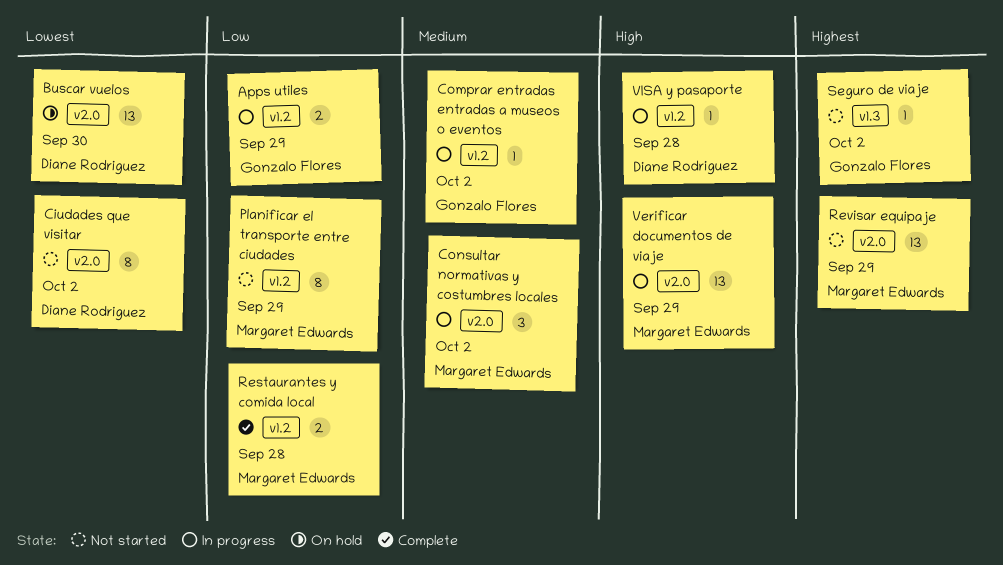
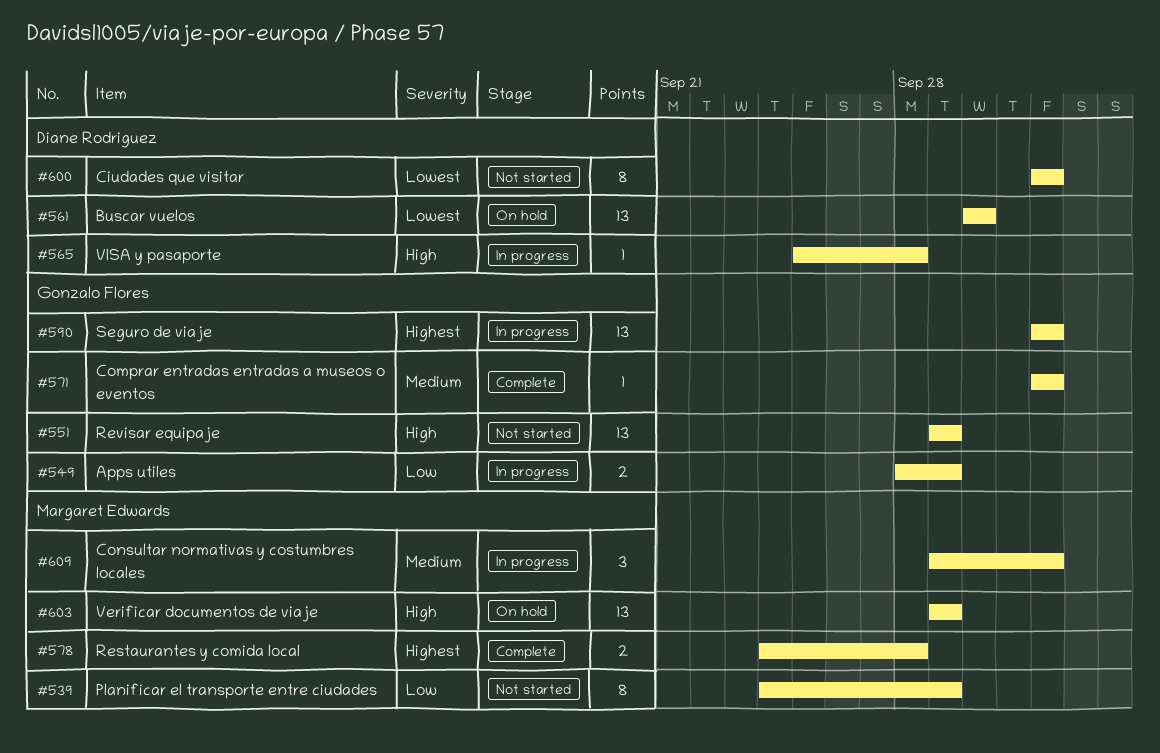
Comprar entradas entradas a museos o eventos, status: In progress -> Complete
Restaurantes y comida local, priority: Low -> Highest
Revisar equipaje, owner: Margaret Edwards -> Gonzalo Flores
Revisar equipaje, priority: Highest -> High
Seguro de viaje, status: Not started -> In progress
Seguro de viaje, estimate: 1 -> 13
Verificar documentos de viaje, status: In progress -> On hold

